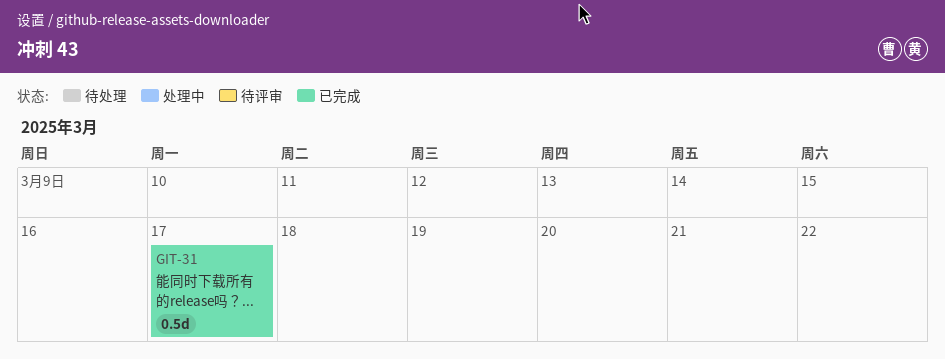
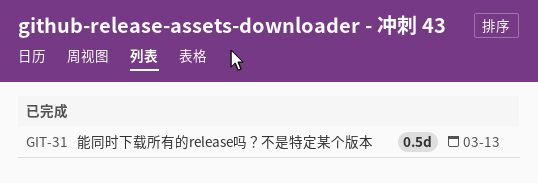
GIT-31, due: Mar 17 -> Mar 13

